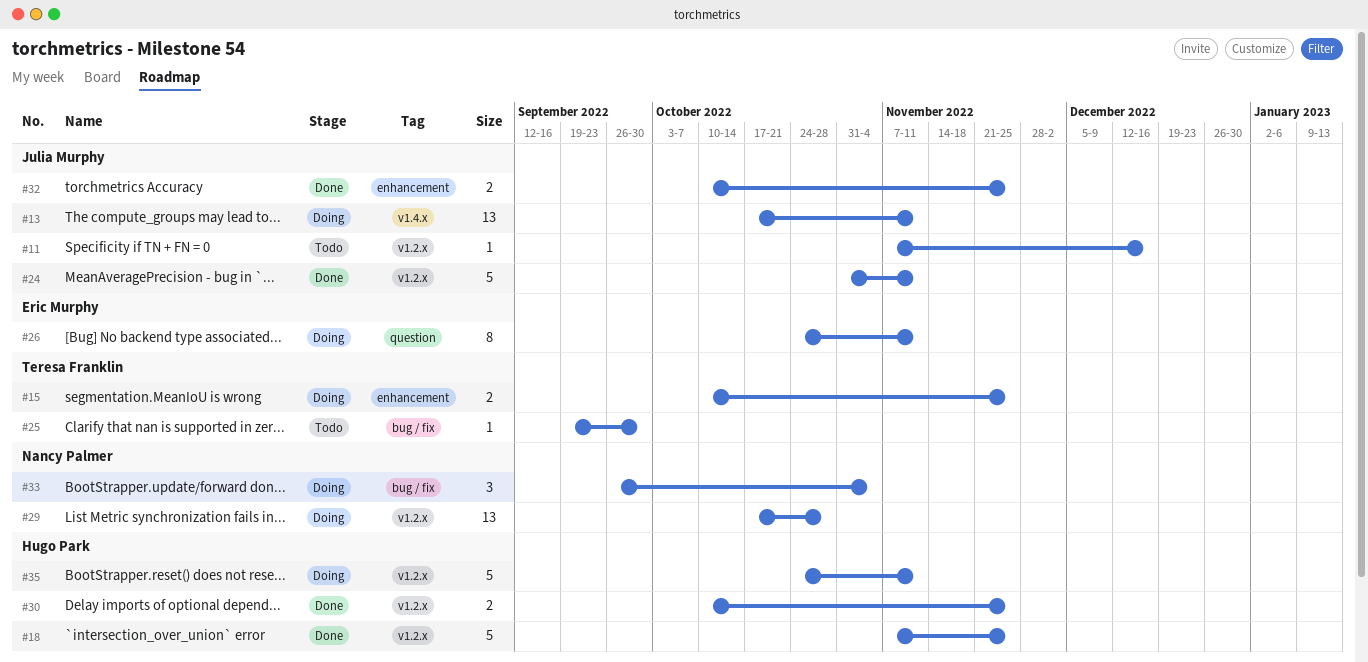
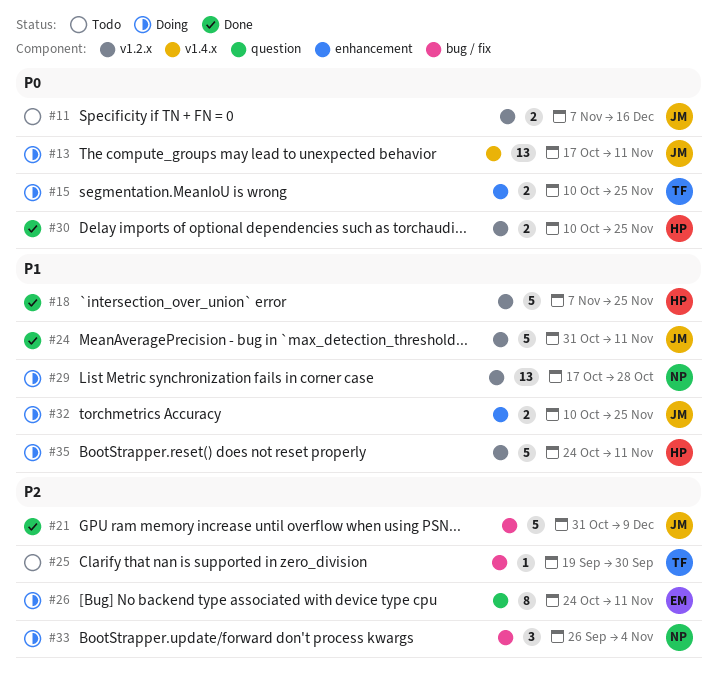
#11, estimate: 1 -> 2
#21: none -> present
#32, status: Done -> Doing

